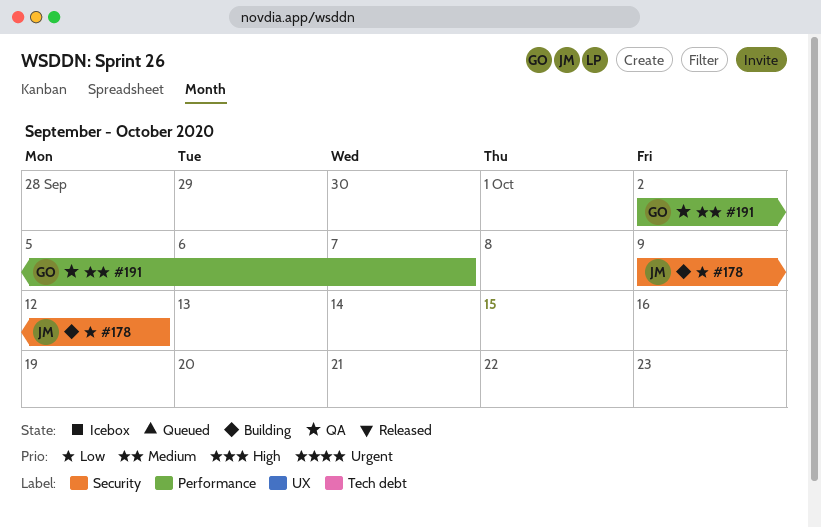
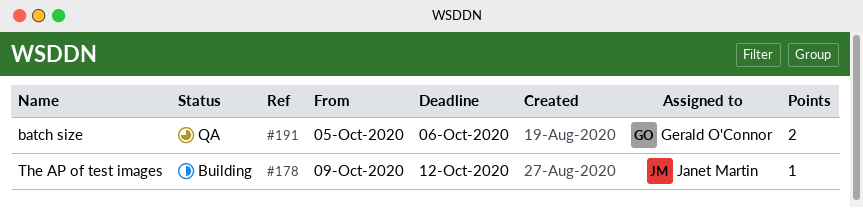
#191, start: Oct 2 -> Oct 5
#191, due: Oct 7 -> Oct 6

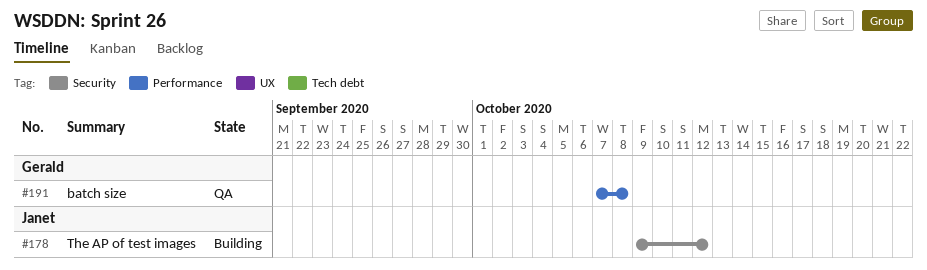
#191, start: Oct 5 -> Oct 7
#191, due: Oct 6 -> Oct 8

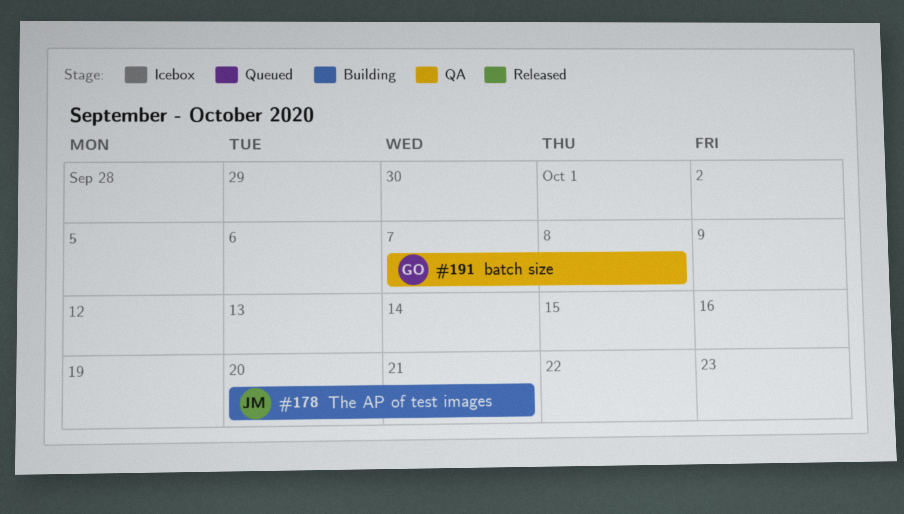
#178, start: Oct 9 -> Oct 20
#178, due: Oct 12 -> Oct 21

